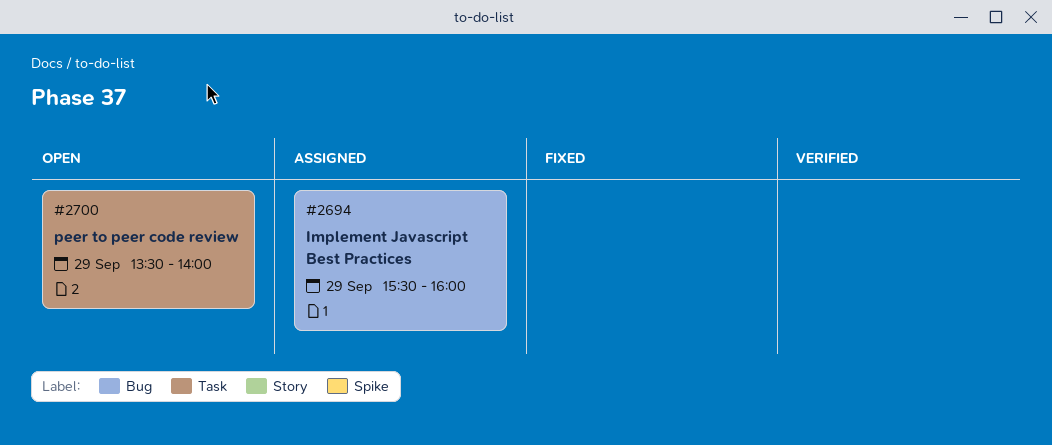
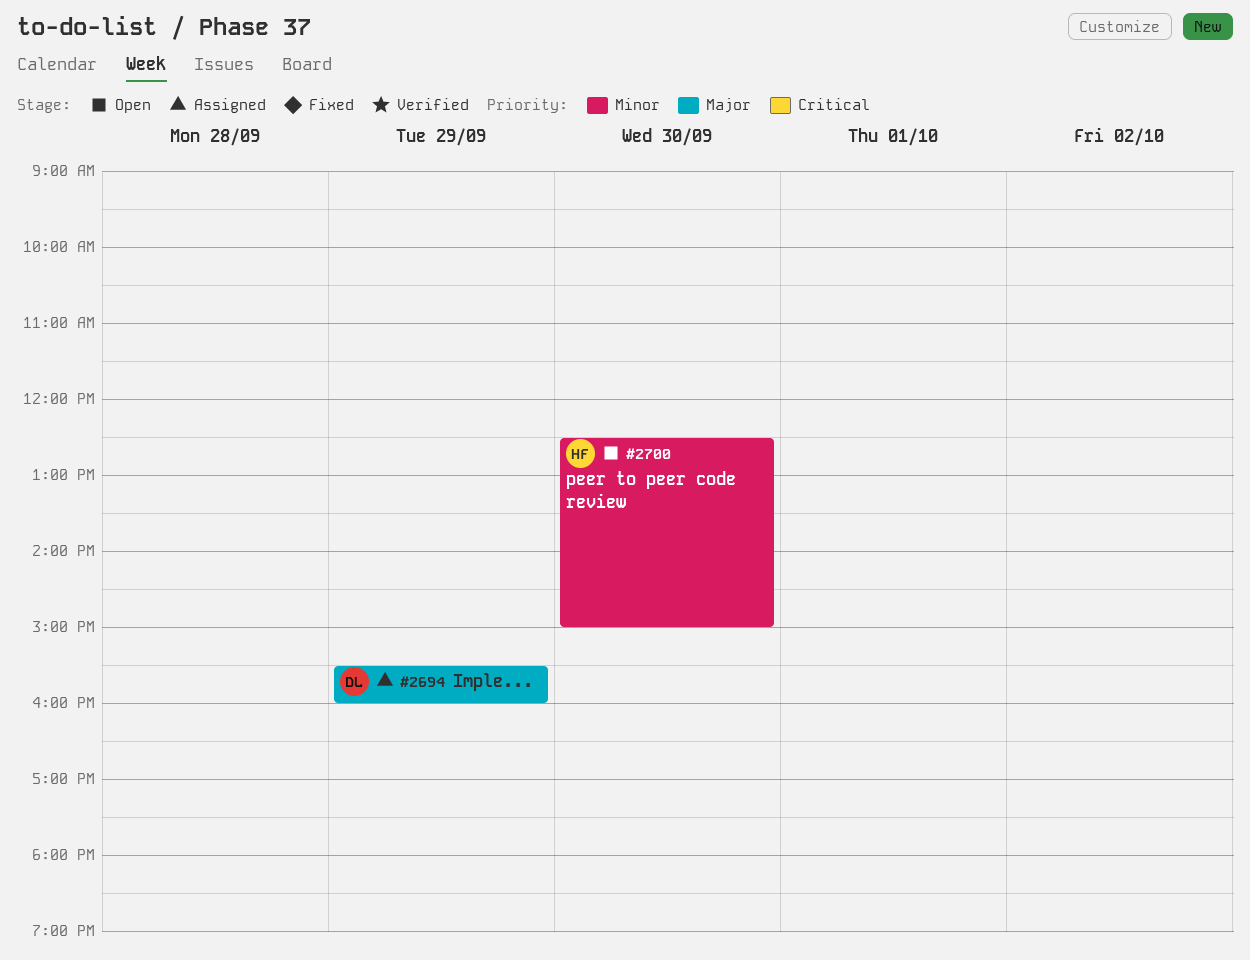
#2700, day: Sep 29 -> Sep 30
#2700, begins: 13:30 -> 12:30
#2700, ends: 14:00 -> 15:00

